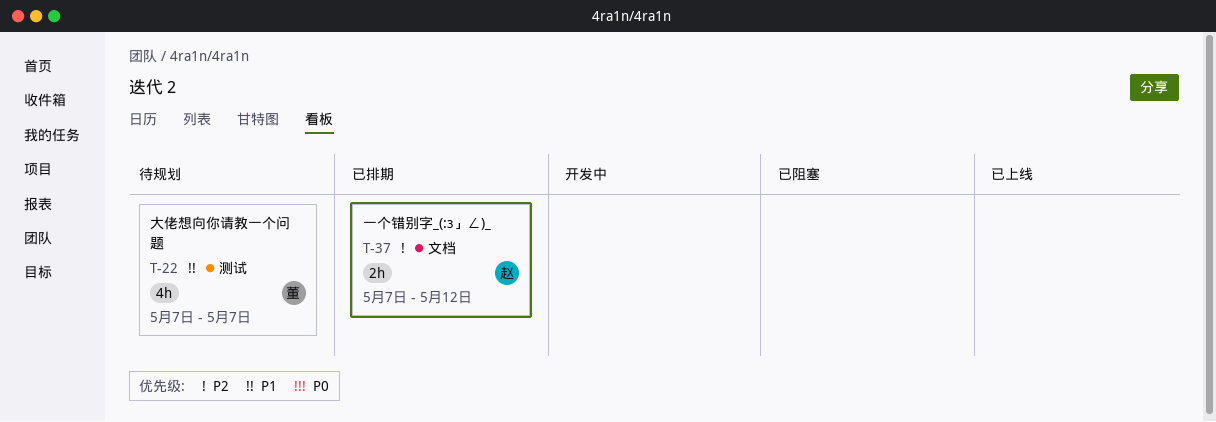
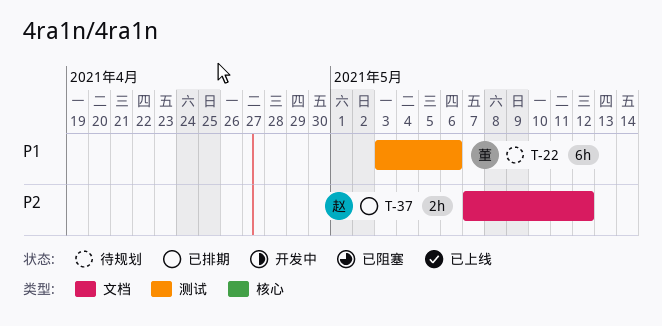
T-22, estimate: 4h -> 6h
T-22, start: May 7 -> May 3
T-22, due: May 7 -> May 6

